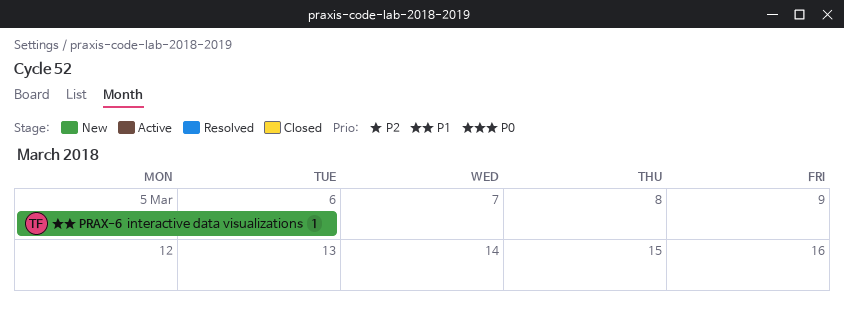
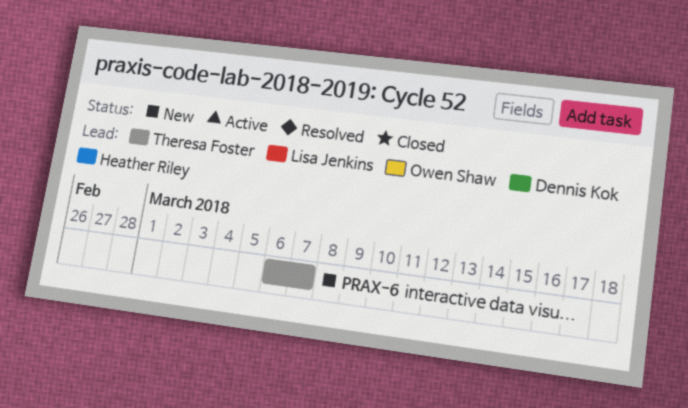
PRAX-6, start: Mar 5 -> Mar 6
PRAX-6, due: Mar 6 -> Mar 7

